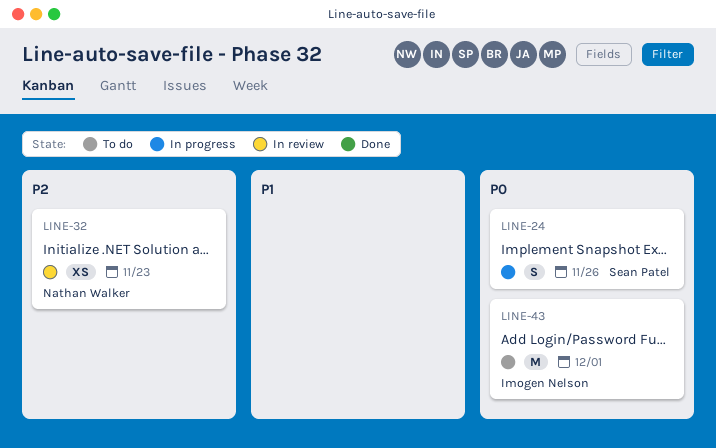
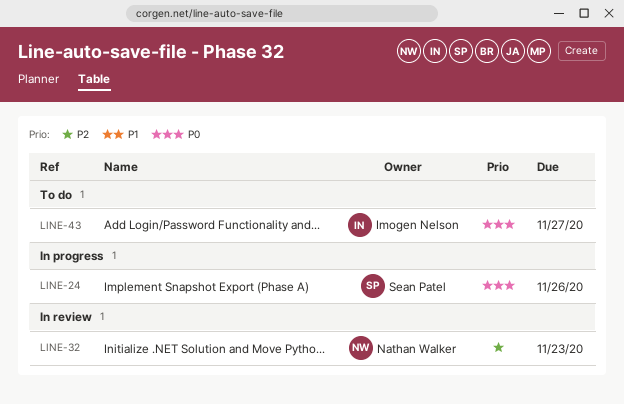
LINE-43, due: Dec 1 -> Nov 27

